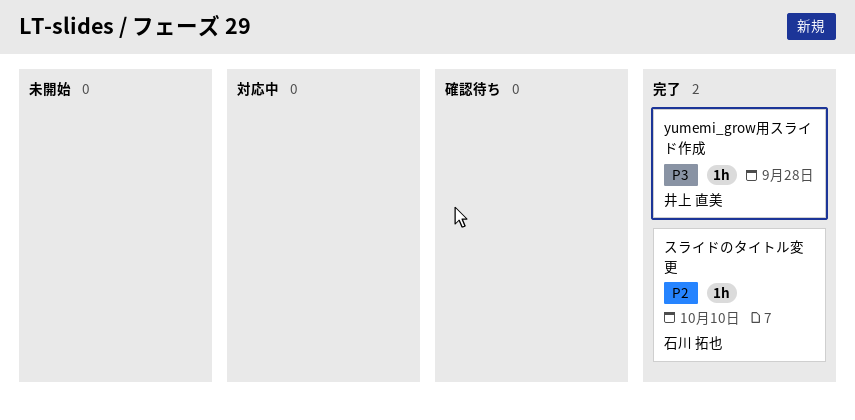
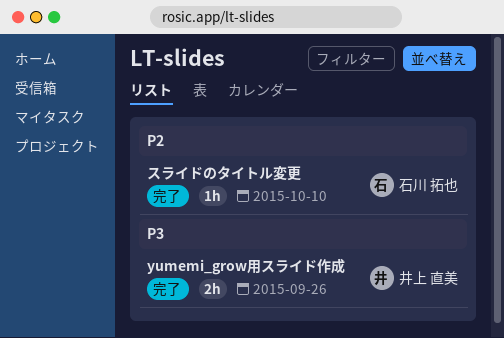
yumemi_grow用スライド作成, estimate: 1h -> 2h
yumemi_grow用スライド作成, due: Sep 28 -> Sep 26

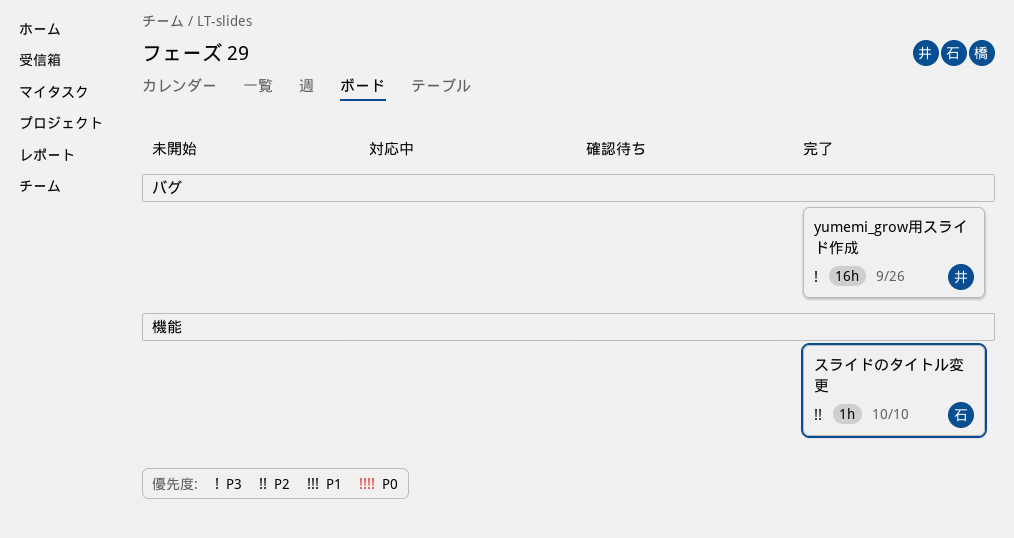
yumemi_grow用スライド作成, estimate: 2h -> 16h

